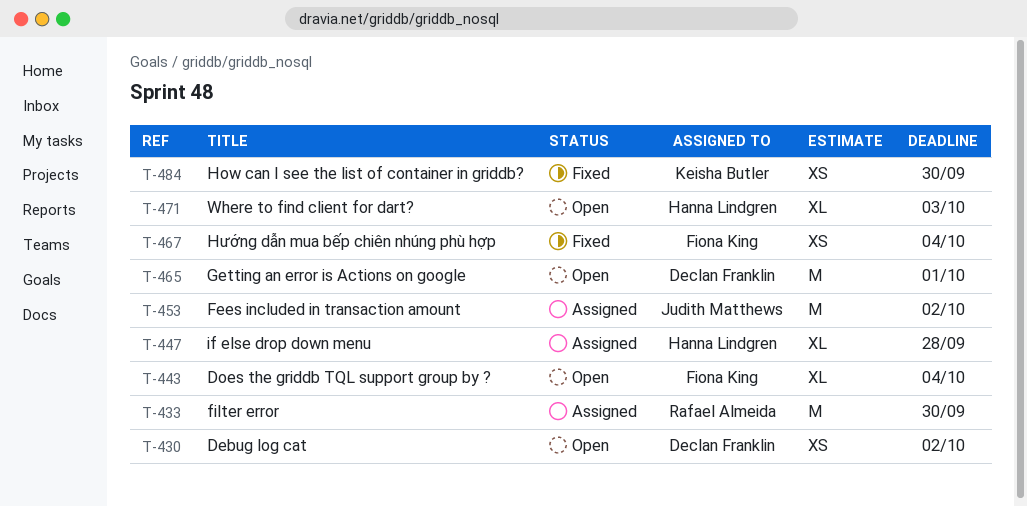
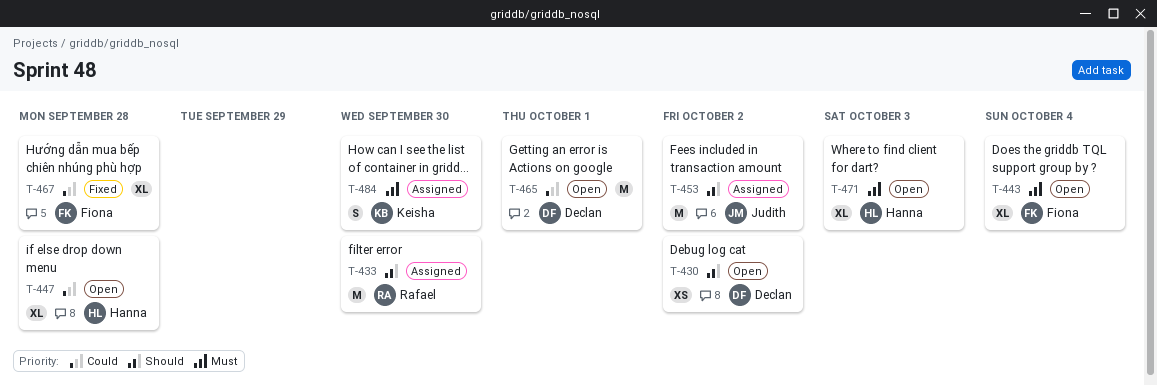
T-447, status: Assigned -> Open
T-467, estimate: XS -> XL
T-467, due: Oct 4 -> Sep 28
T-484, status: Fixed -> Assigned
T-484, estimate: XS -> S

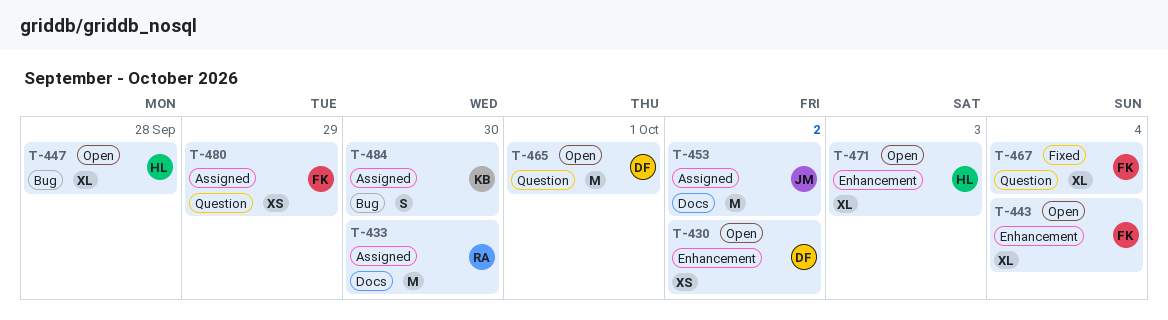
T-467, due: Sep 28 -> Oct 4
T-480: none -> present

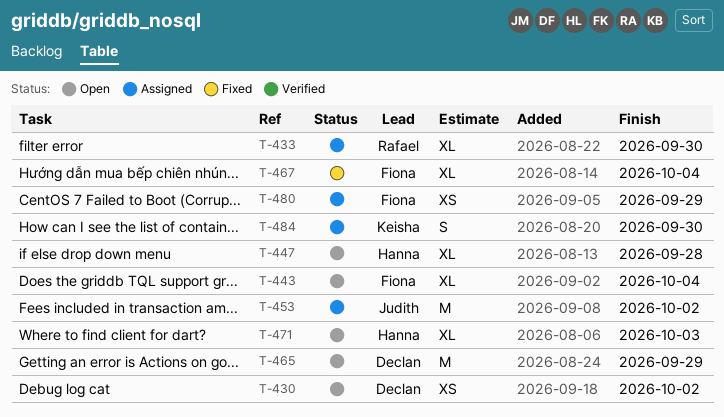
T-433, estimate: M -> XL
T-465, due: Oct 1 -> Sep 29

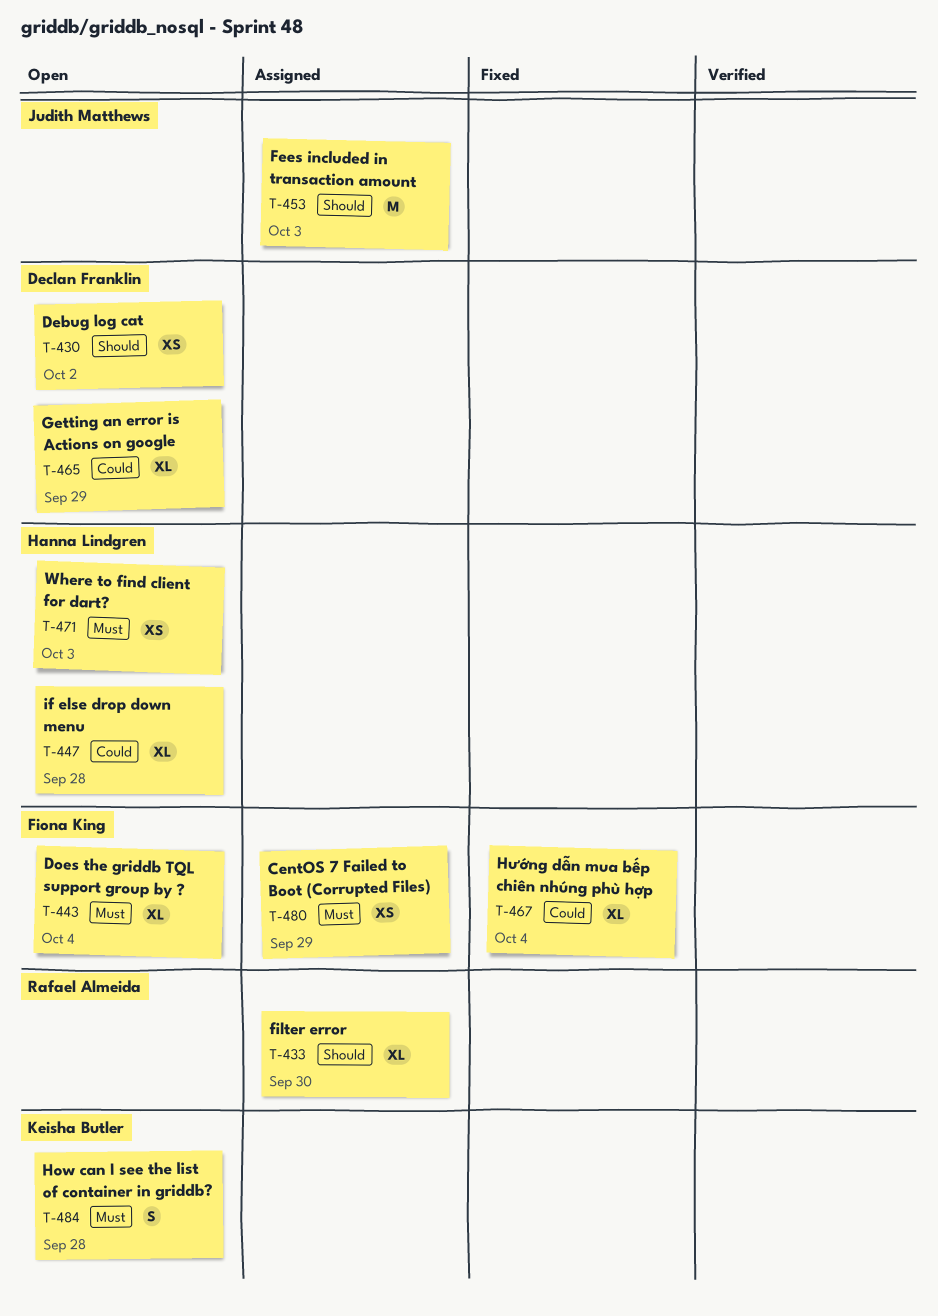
T-453, due: Oct 2 -> Oct 3
T-465, estimate: M -> XL
T-471, estimate: XL -> XS
T-484, status: Assigned -> Open
T-484, due: Sep 30 -> Sep 28

